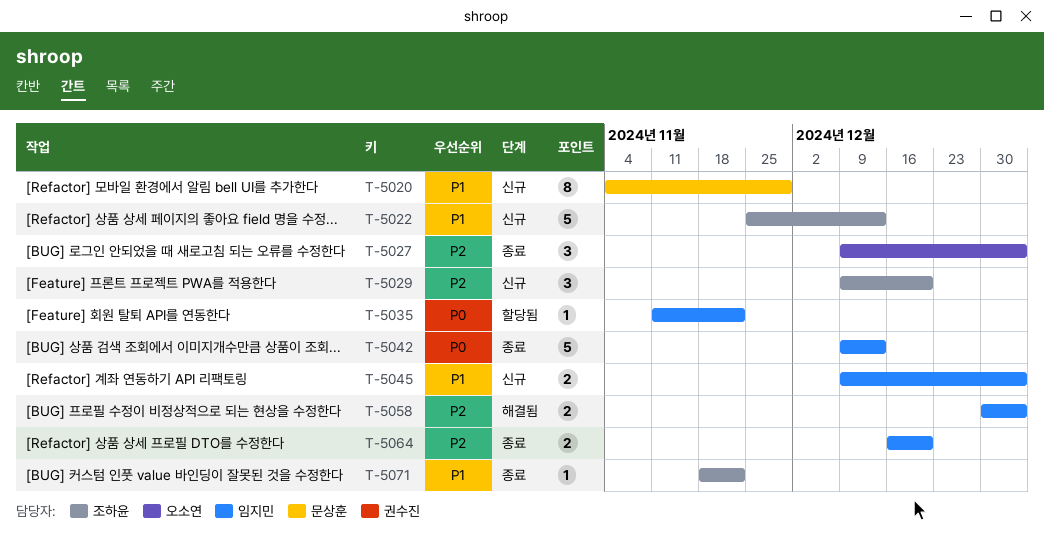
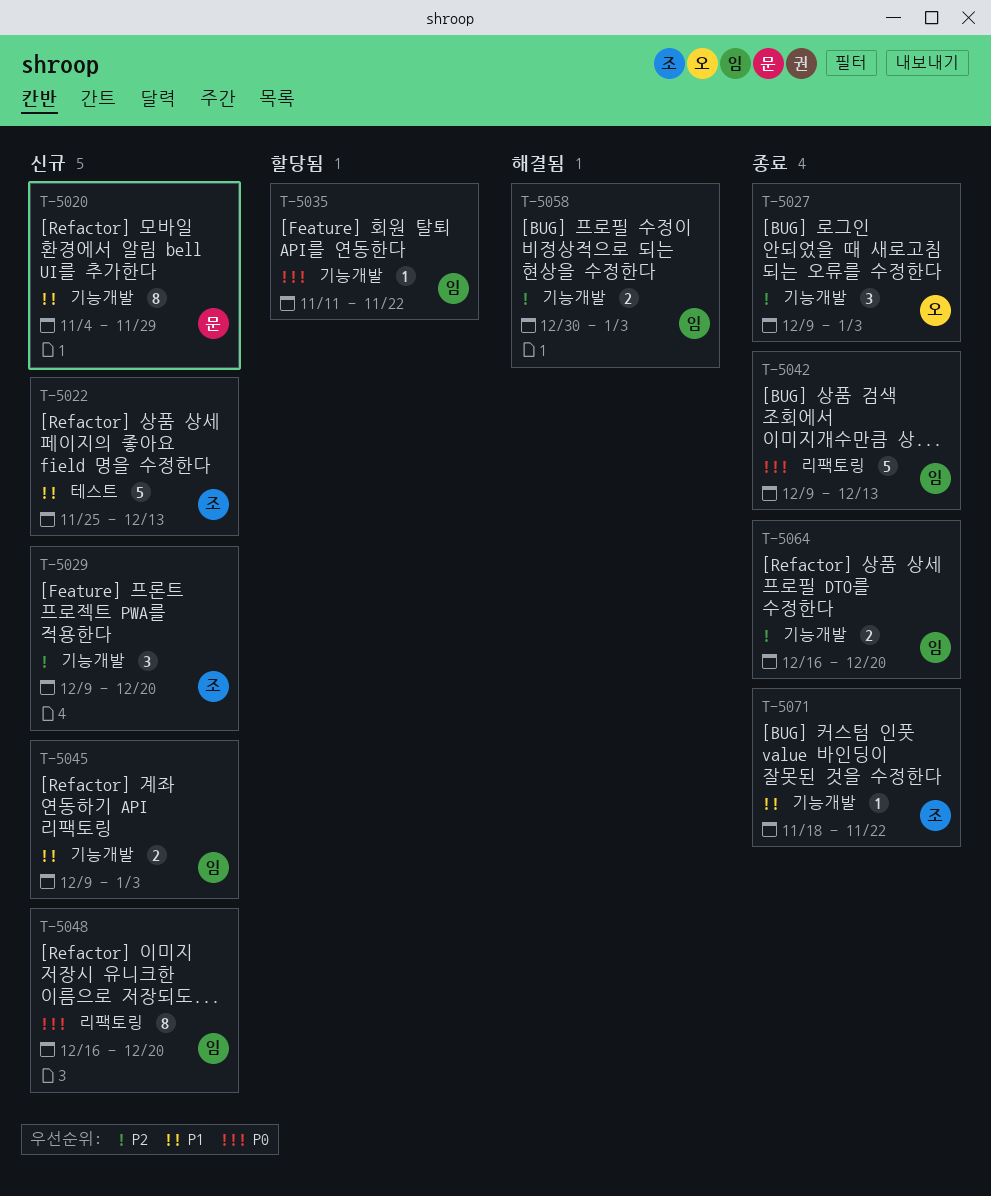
T-5048: none -> present

